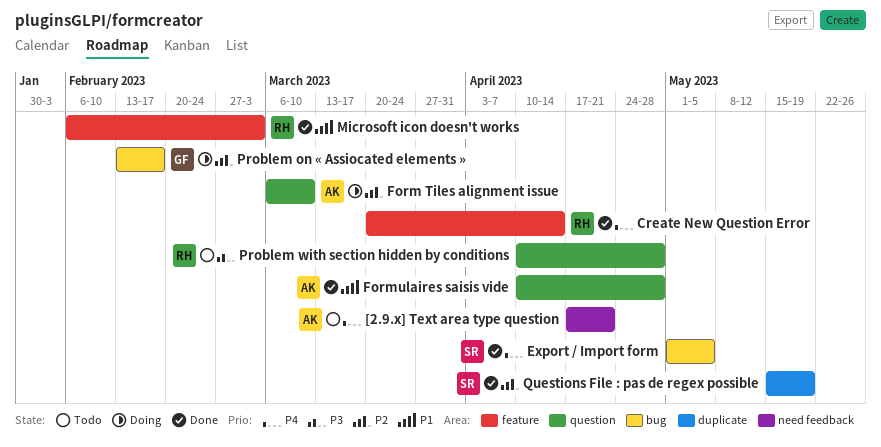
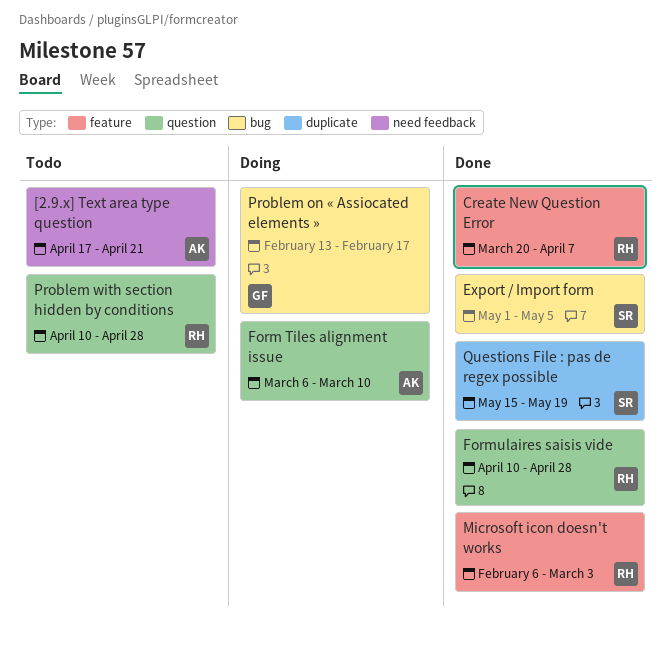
Create New Question Error, due: Apr 14 -> Apr 7
Formulaires saisis vide, owner: AK -> RH

